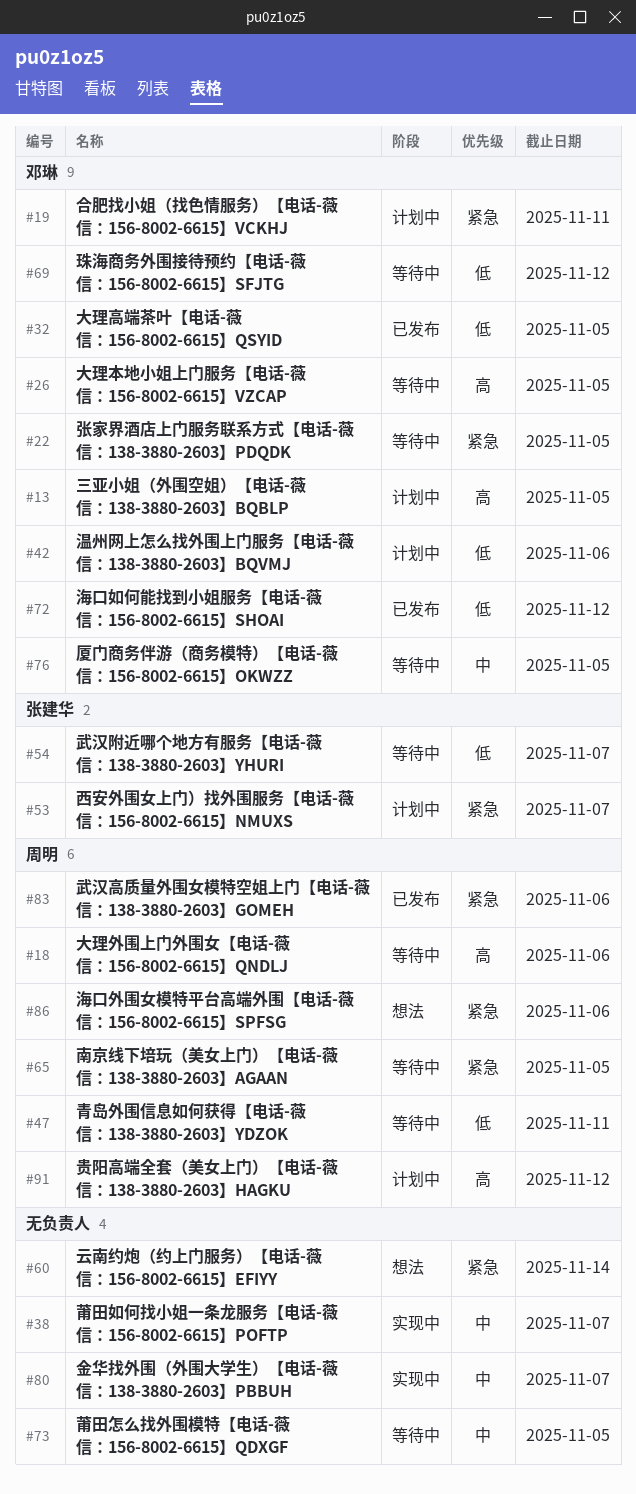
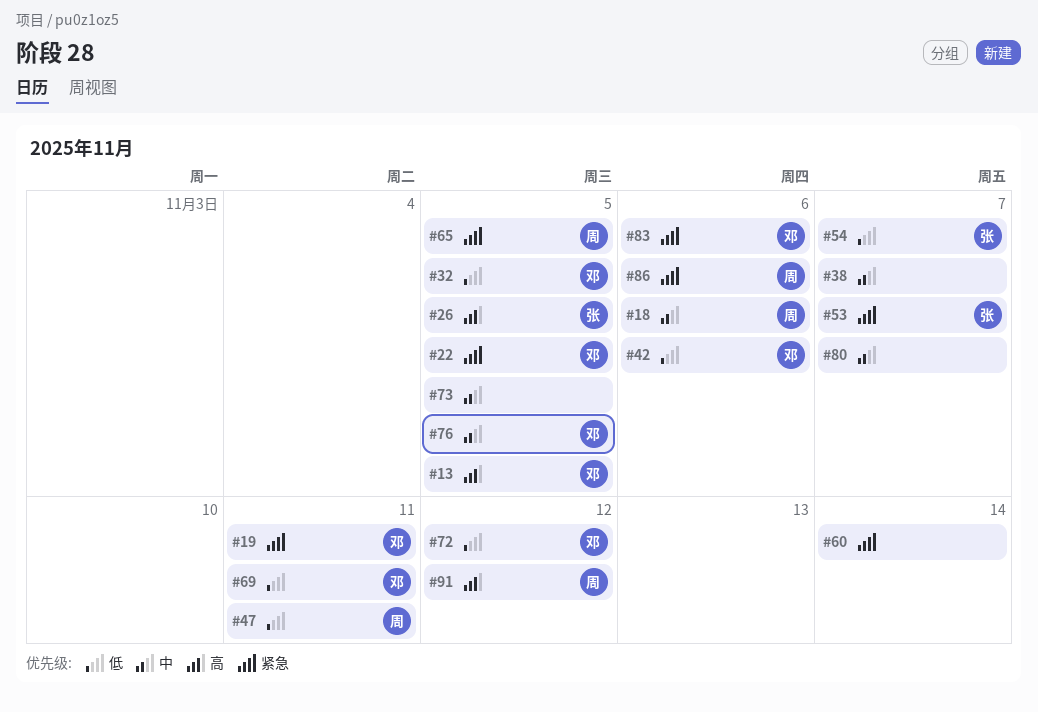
#18, priority: 高 -> 中
#26, owner: 邓琳 -> 张建华
#69, due: Nov 12 -> Nov 11
#83, owner: 周明 -> 邓琳

